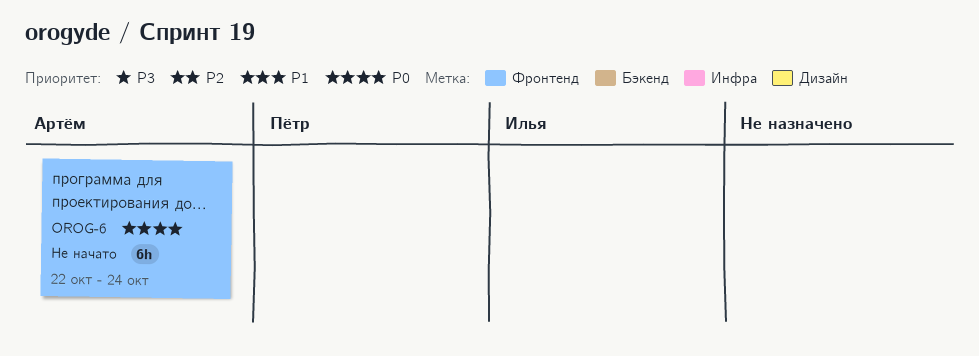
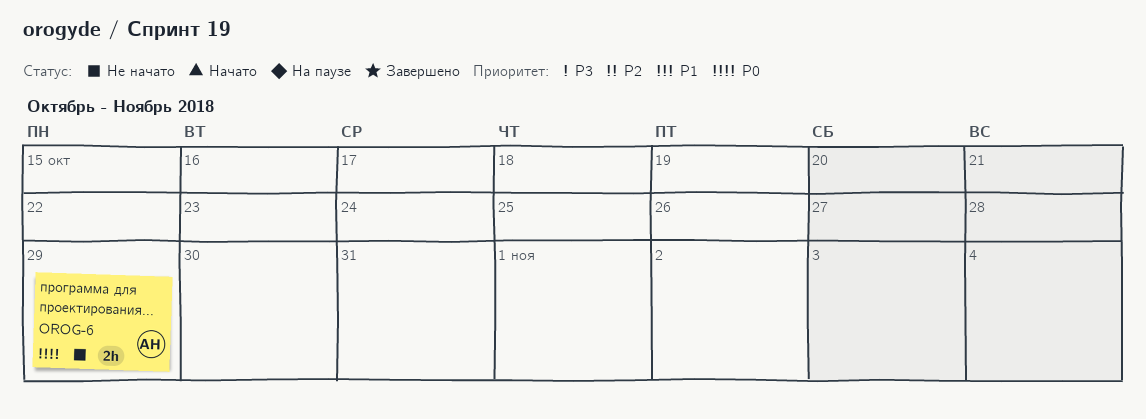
OROG-6, estimate: 6h -> 2h
OROG-6, due: Oct 24 -> Oct 29

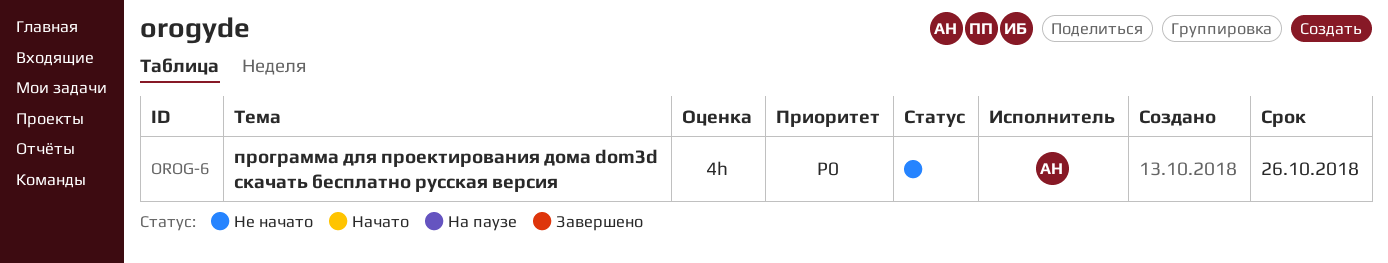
OROG-6, estimate: 2h -> 4h
OROG-6, due: Oct 29 -> Oct 26

